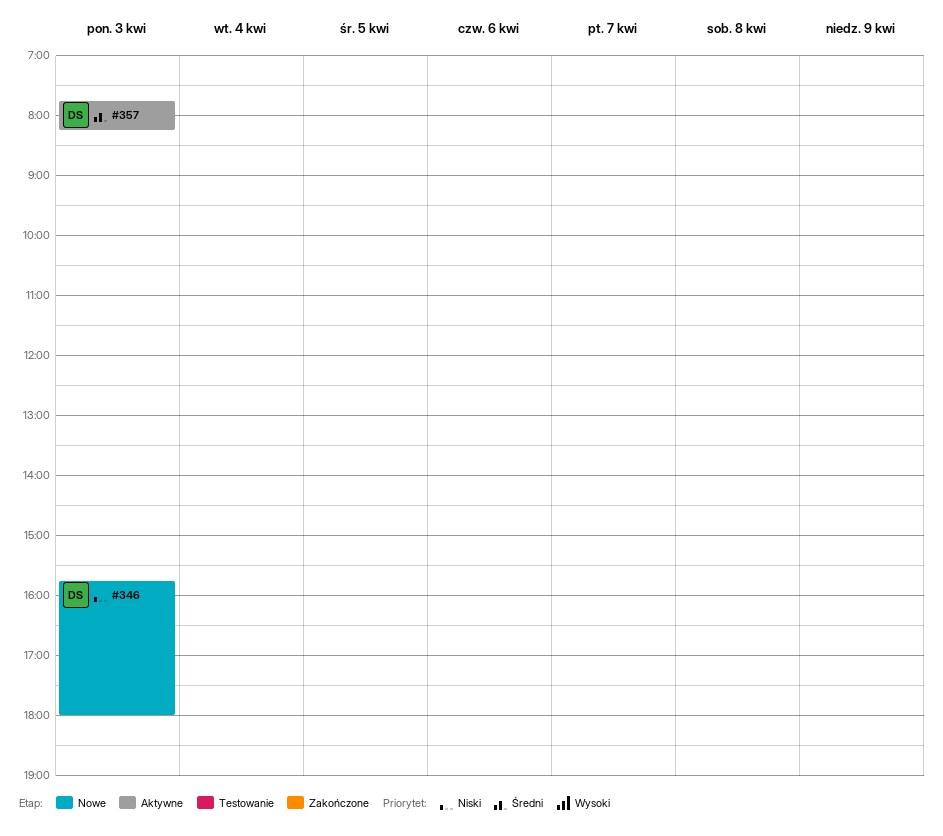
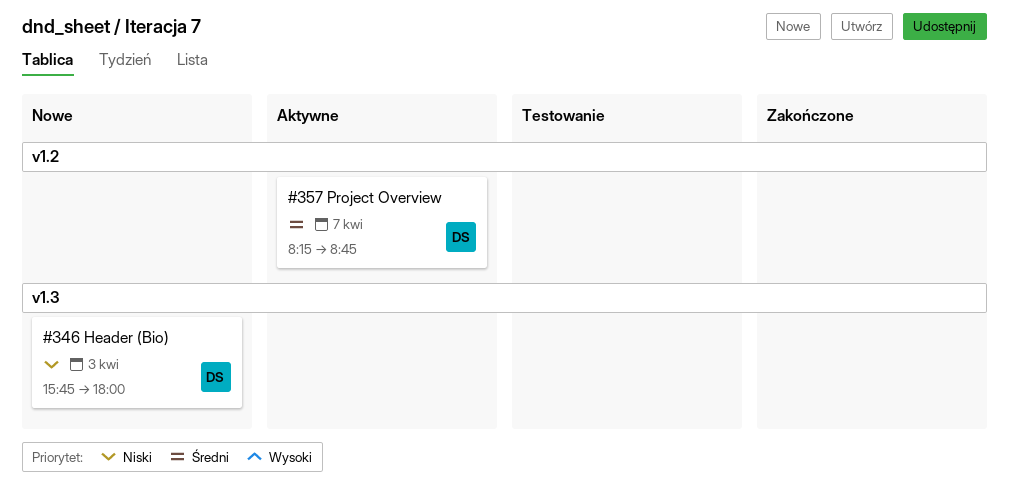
#357, day: Apr 3 -> Apr 7
#357, begins: 07:45 -> 08:15
#357, ends: 08:15 -> 08:45

